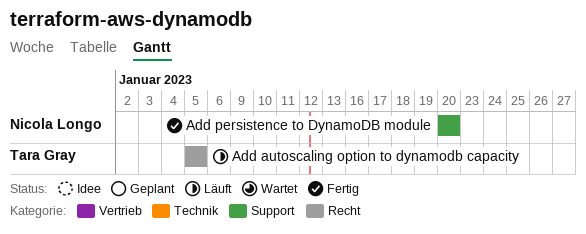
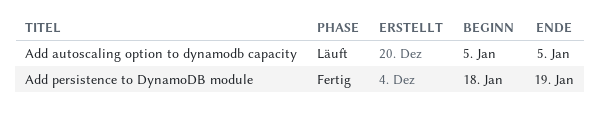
Add persistence to DynamoDB module, start: Jan 20 -> Jan 18
Add persistence to DynamoDB module, due: Jan 20 -> Jan 19

